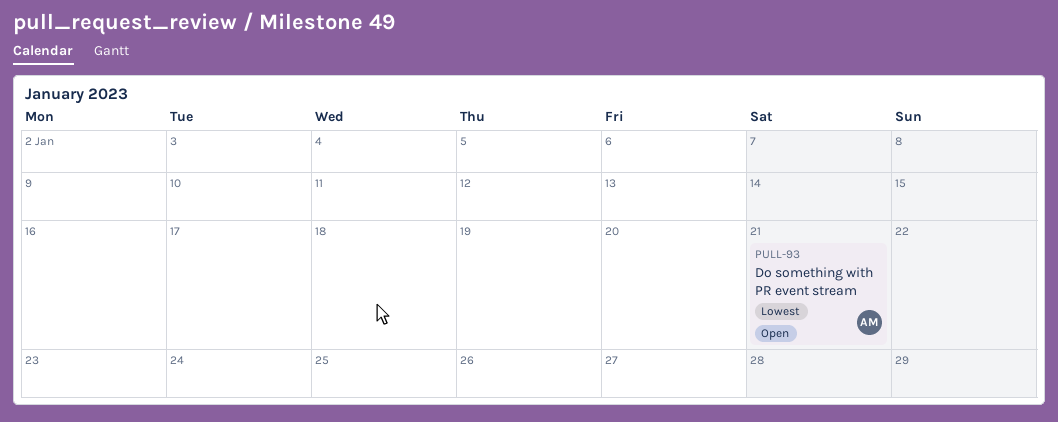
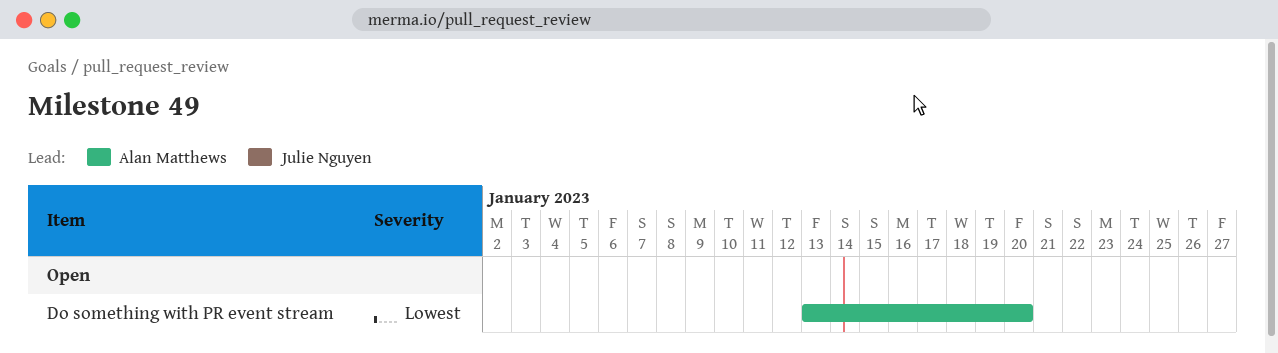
Do something with PR event stream, due: Jan 21 -> Jan 20

